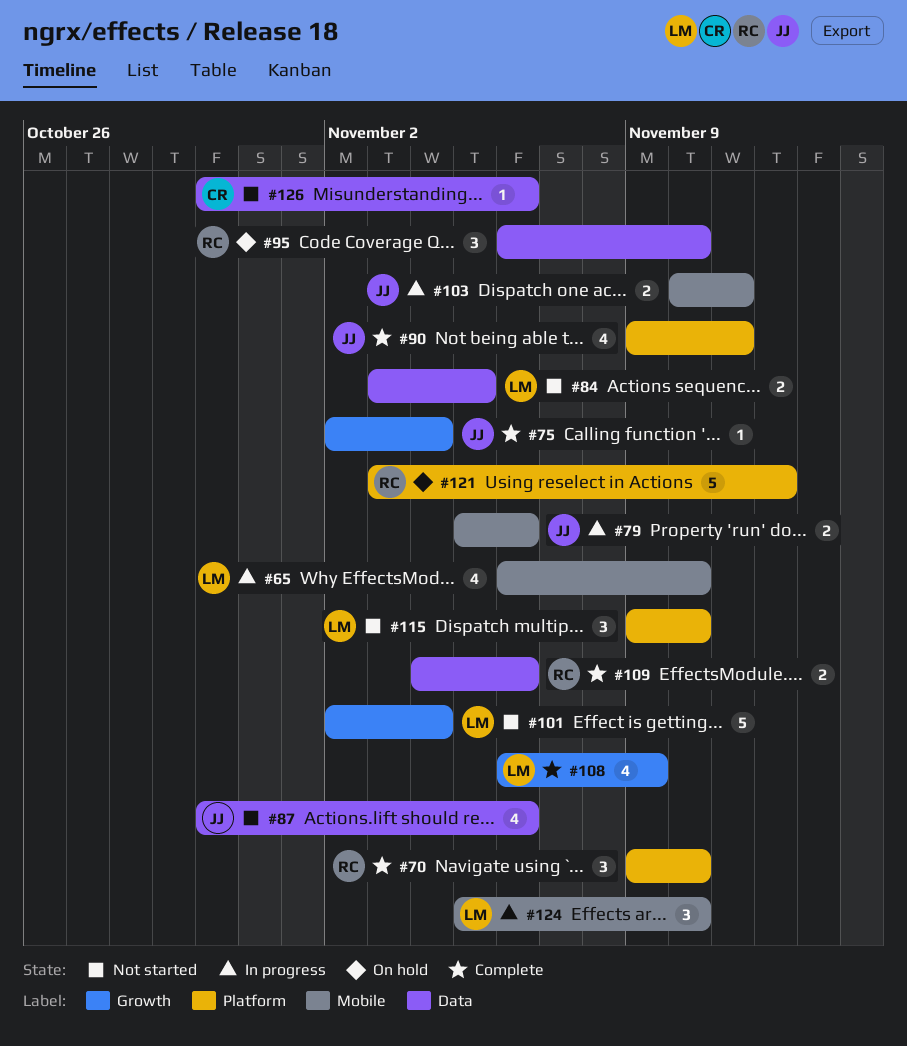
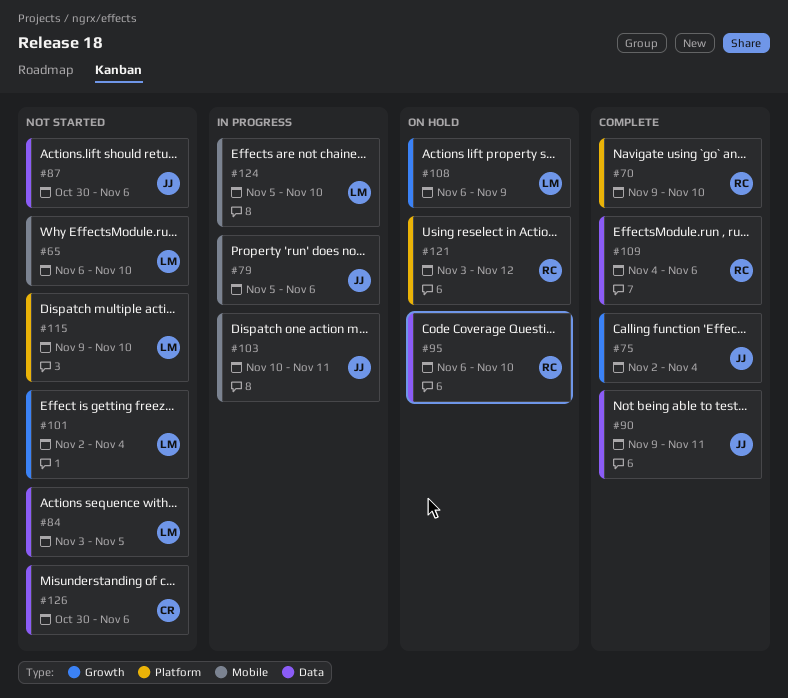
#65, status: In progress -> Not started
#90, label: Platform -> Data
#108, status: Complete -> On hold

